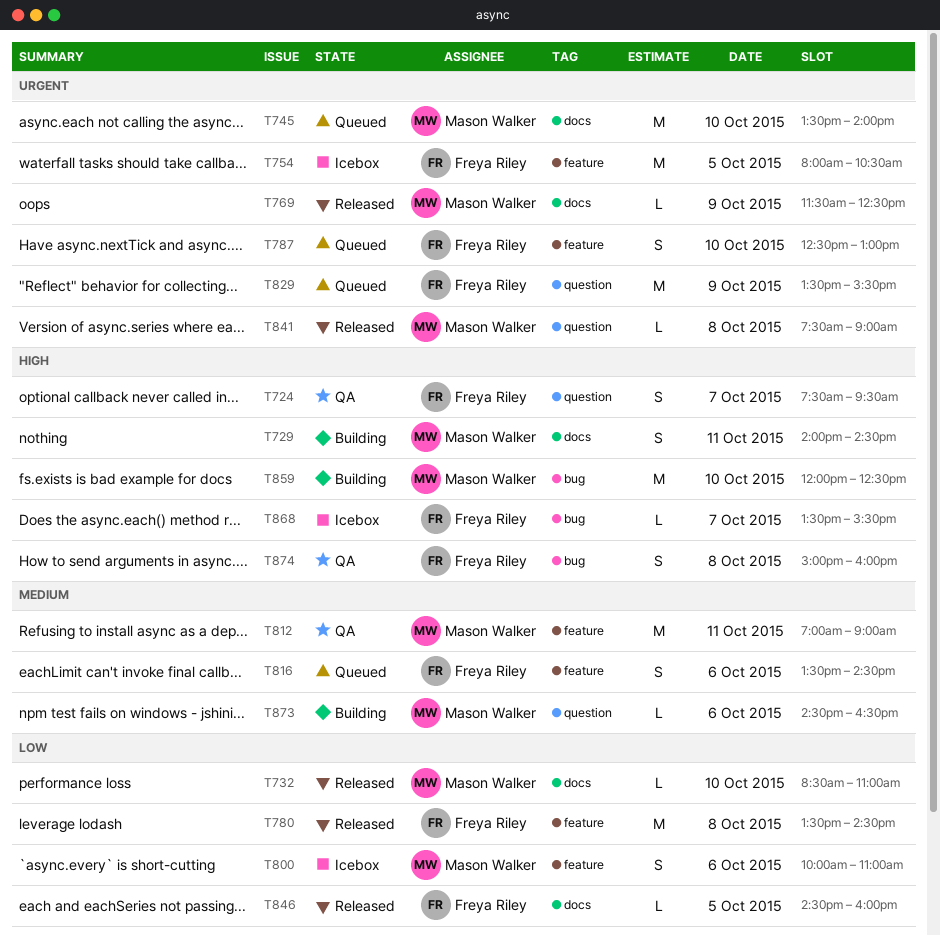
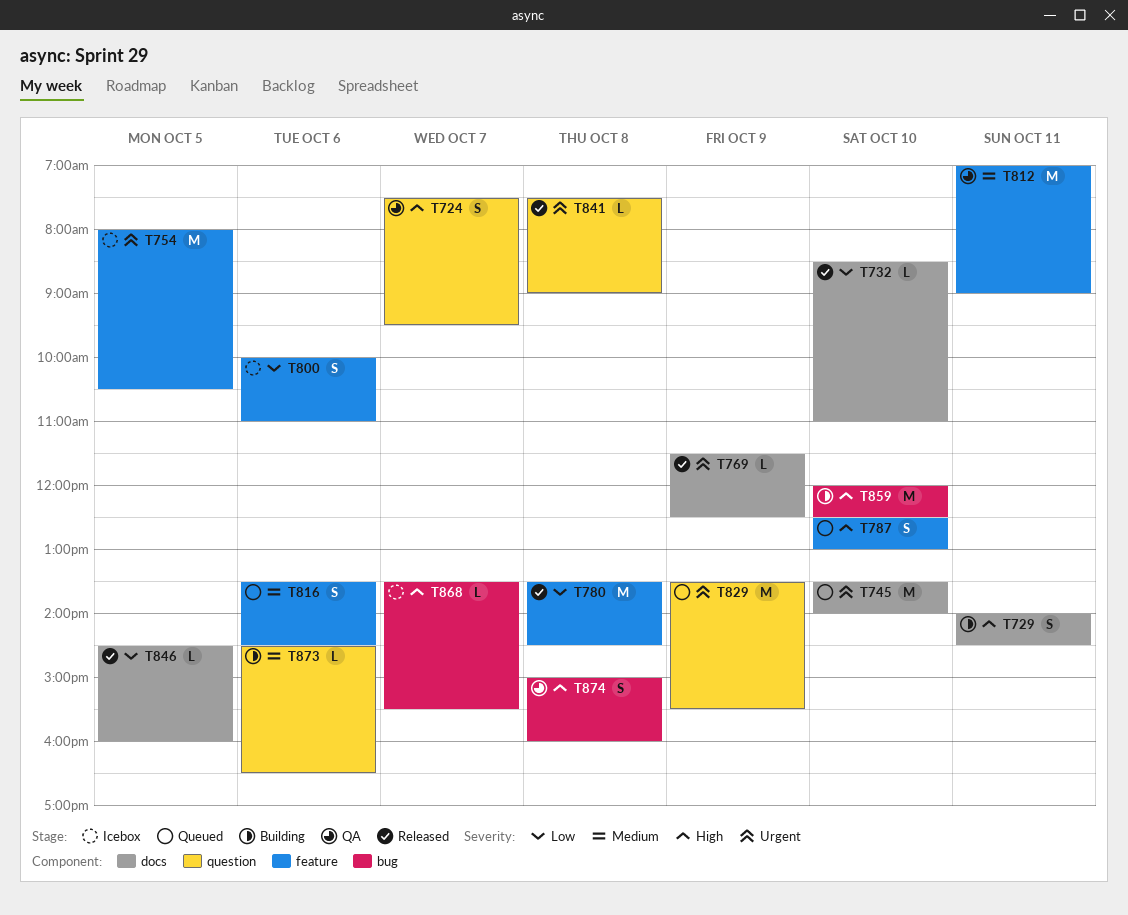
T787, priority: Urgent -> High

